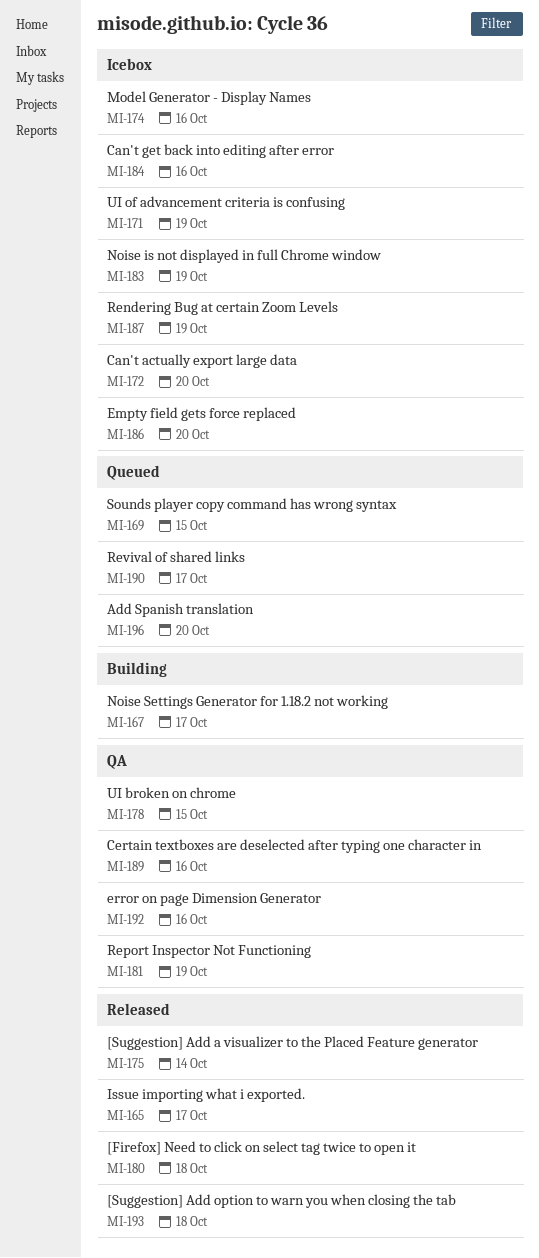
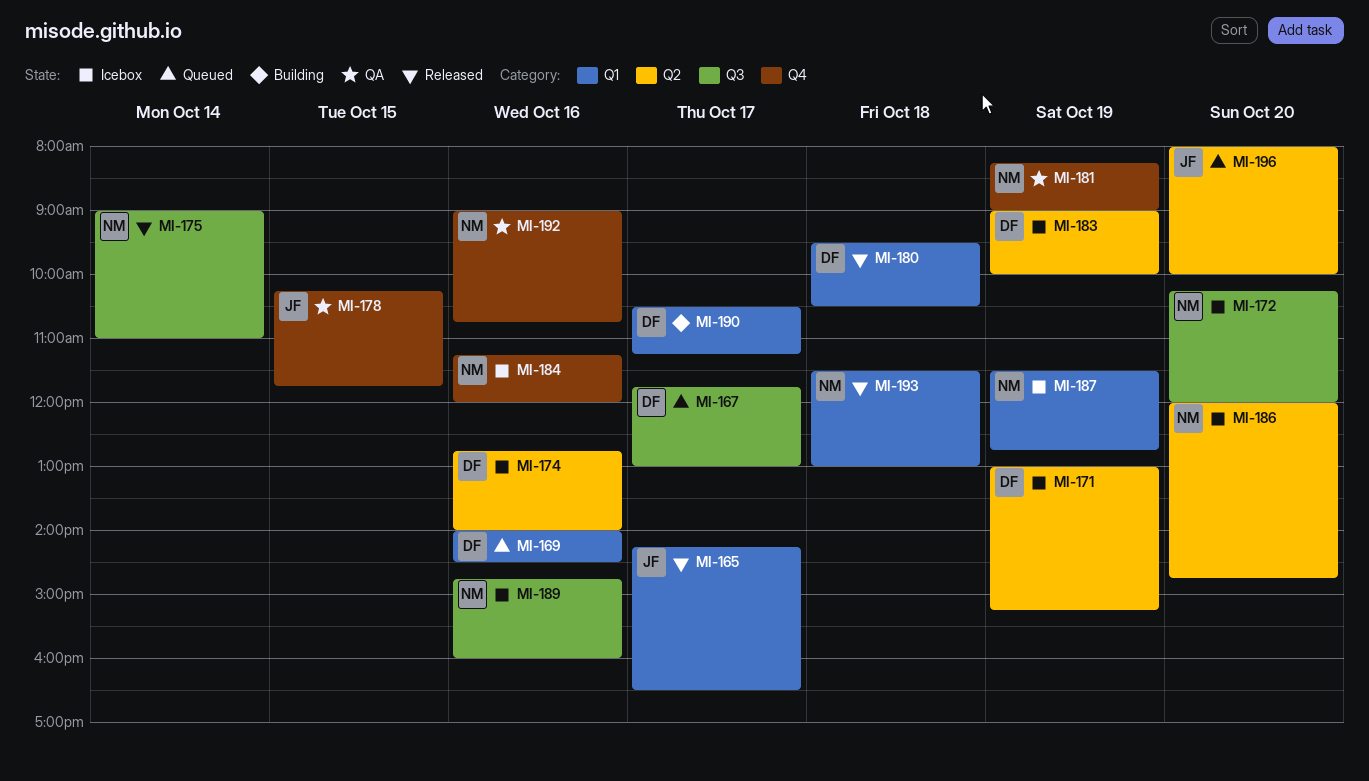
MI-167, status: Building -> Queued
MI-169, day: Oct 15 -> Oct 16
MI-189, status: QA -> Icebox
MI-190, status: Queued -> Building

